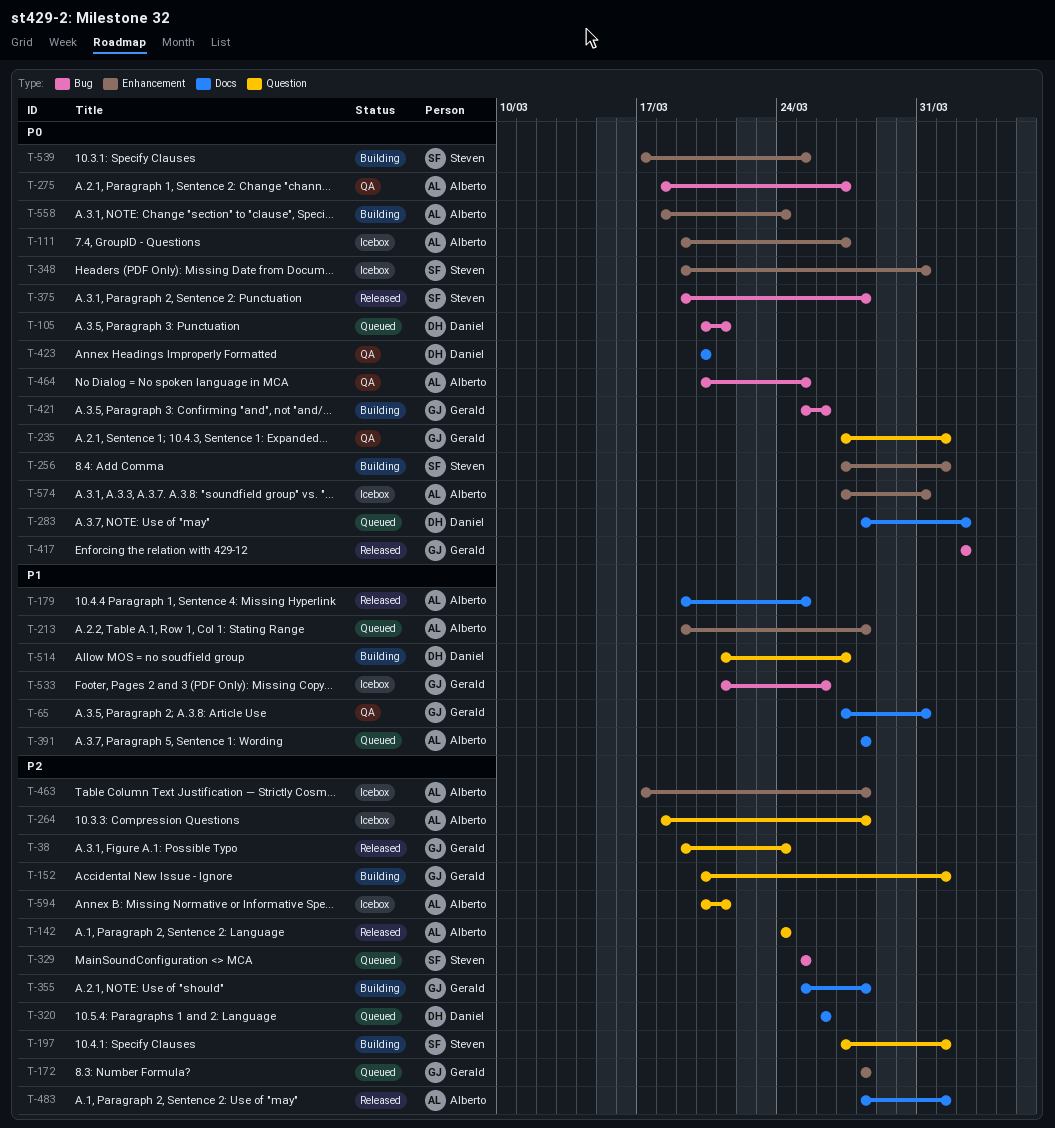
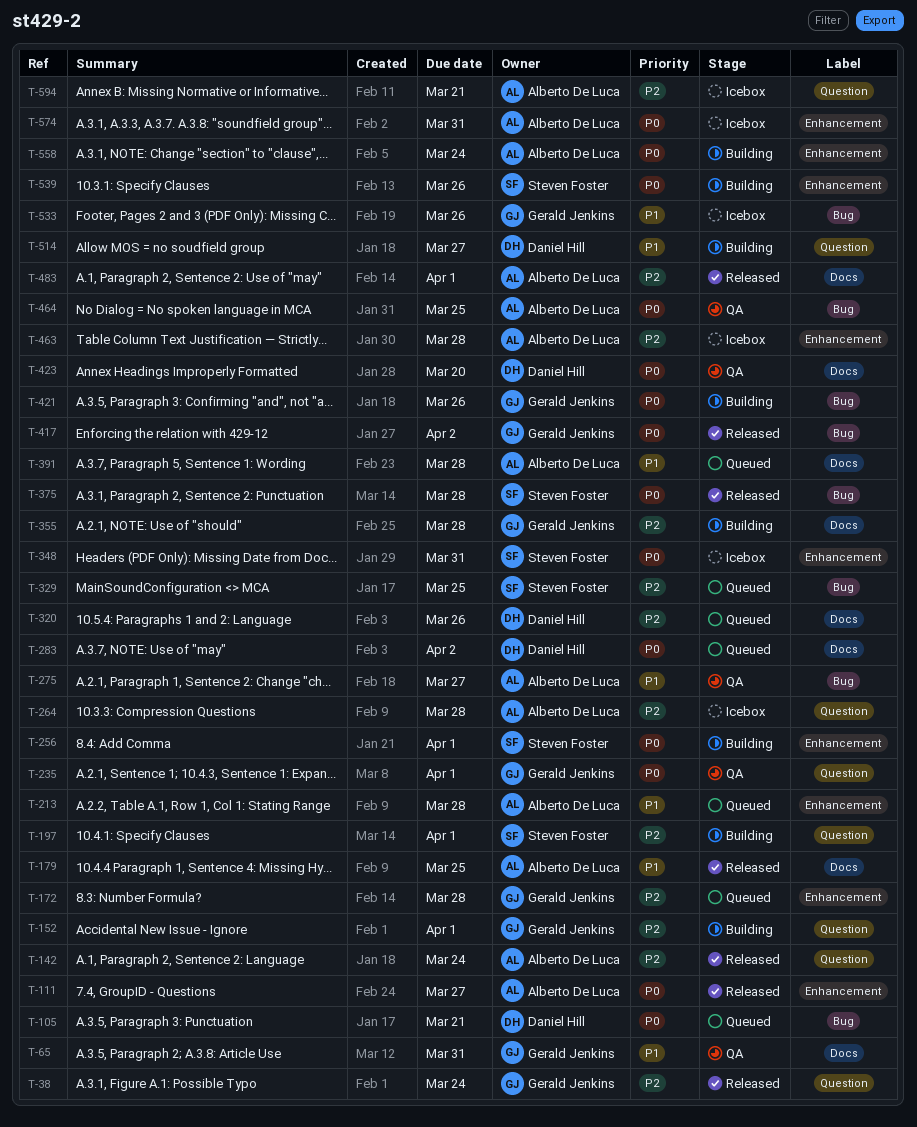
T-111, status: Icebox -> Released
T-275, priority: P0 -> P1
T-539, due: Mar 25 -> Mar 26

